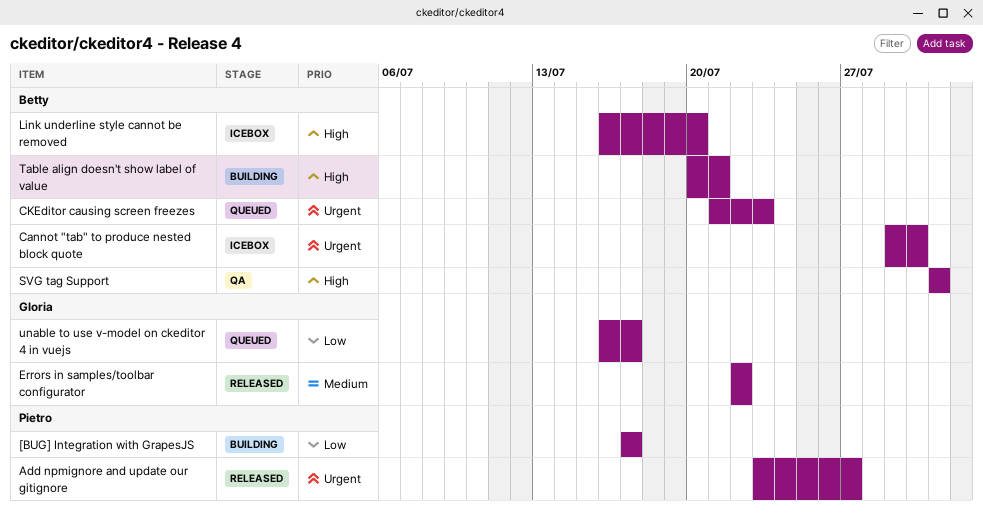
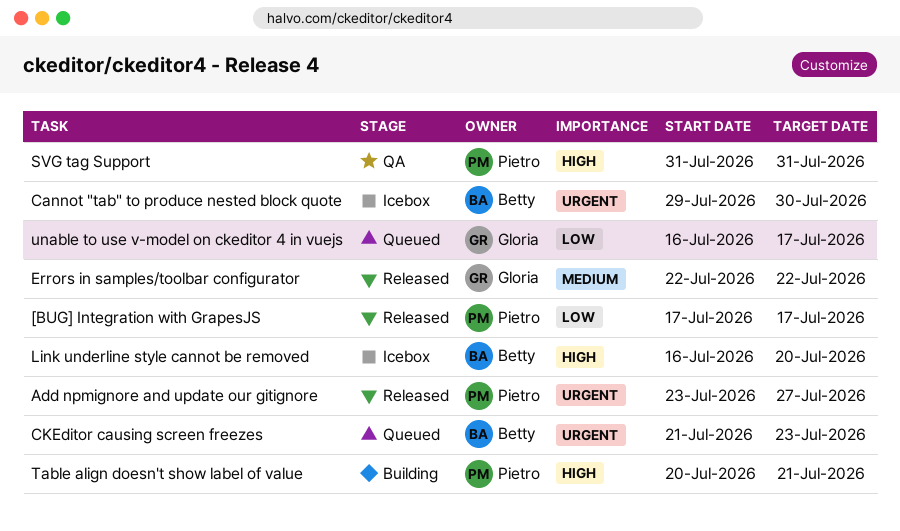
[BUG] Integration with GrapesJS, status: Building -> Released
SVG tag Support, owner: Betty -> Pietro
Table align doesn't show label of value, owner: Betty -> Pietro

